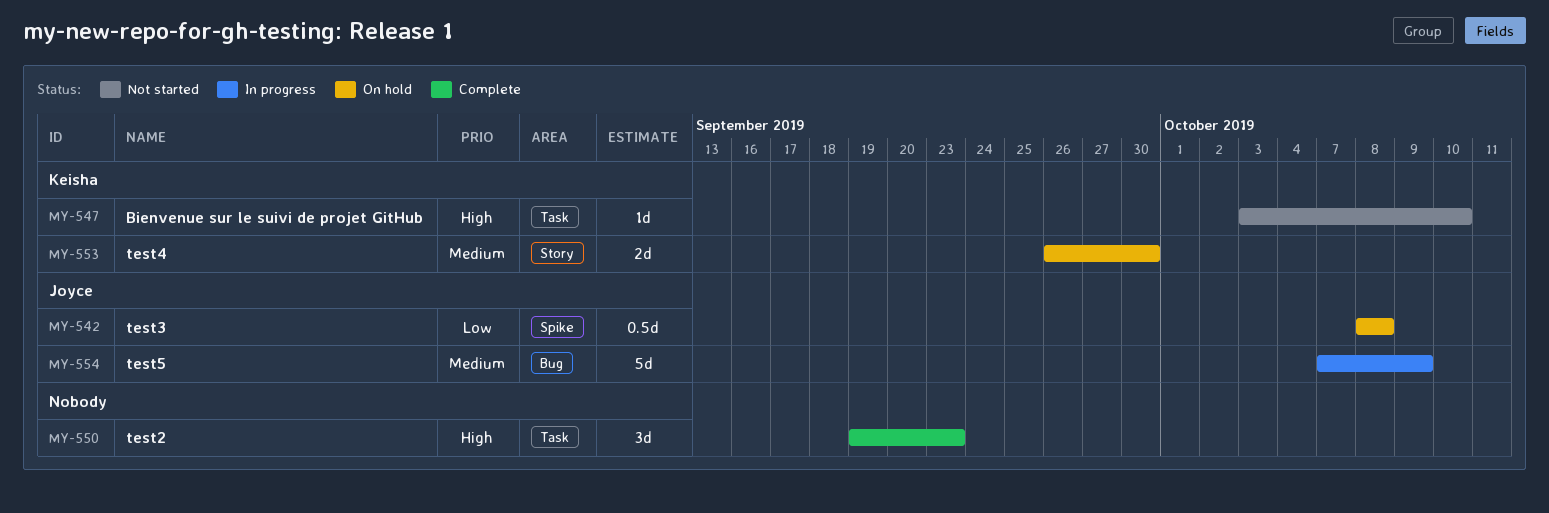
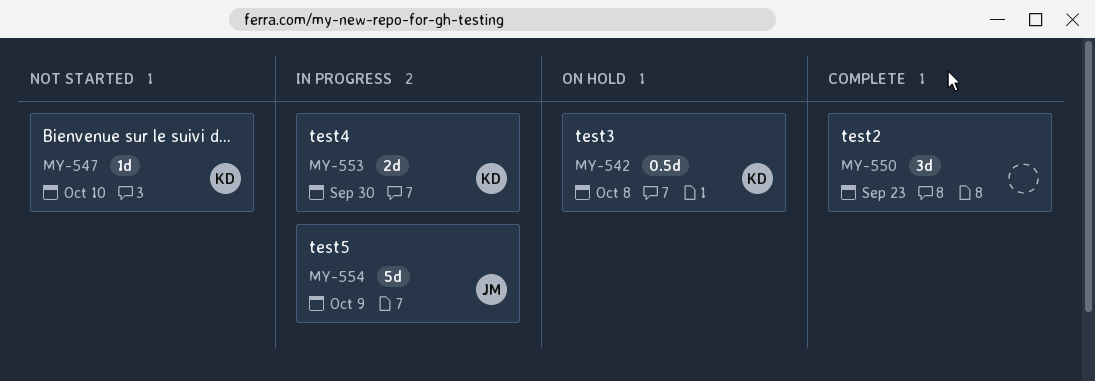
MY-542, owner: Joyce -> Keisha
MY-553, status: On hold -> In progress

